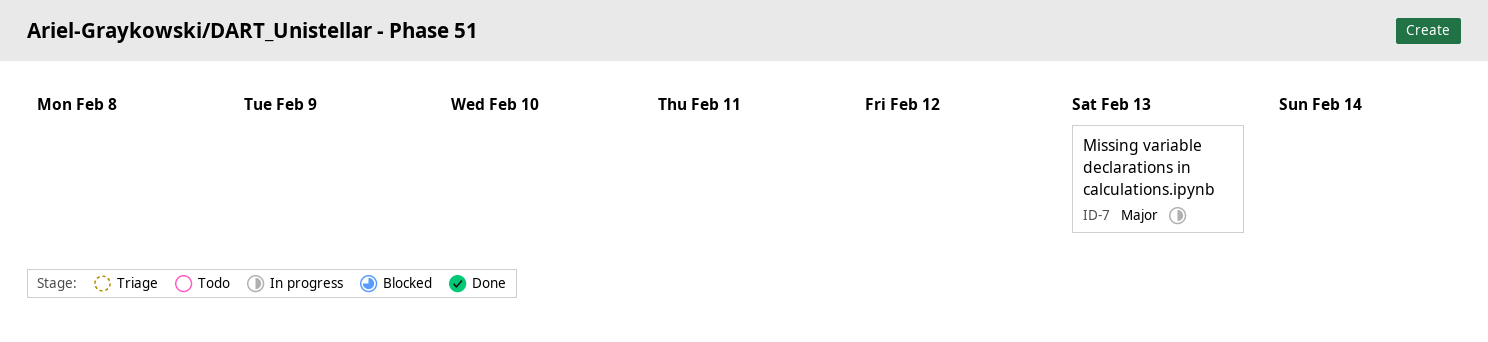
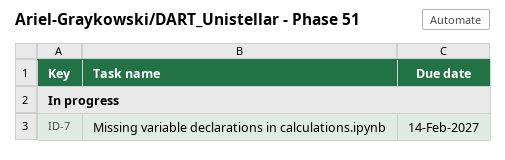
ID-7, due: Feb 13 -> Feb 14

